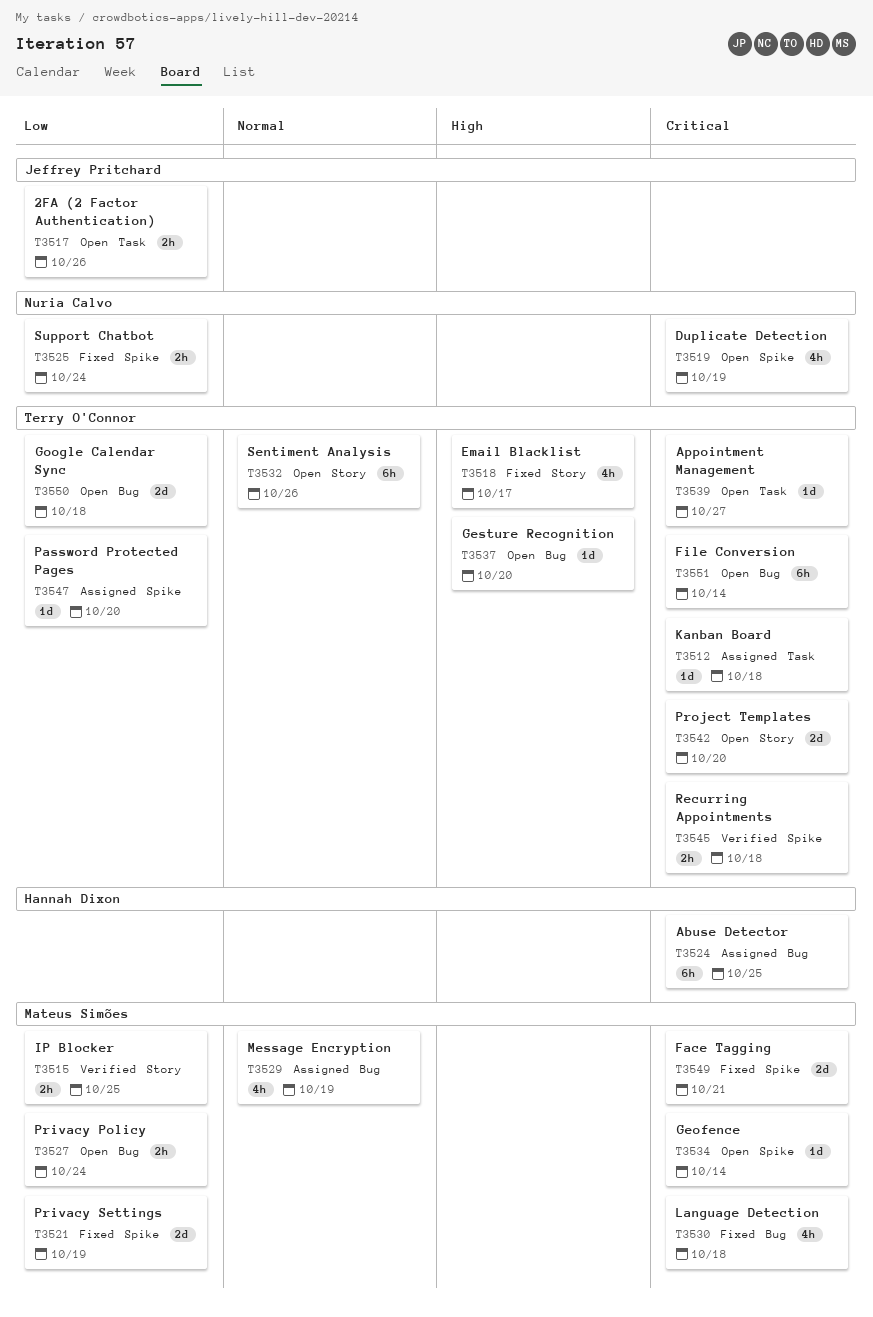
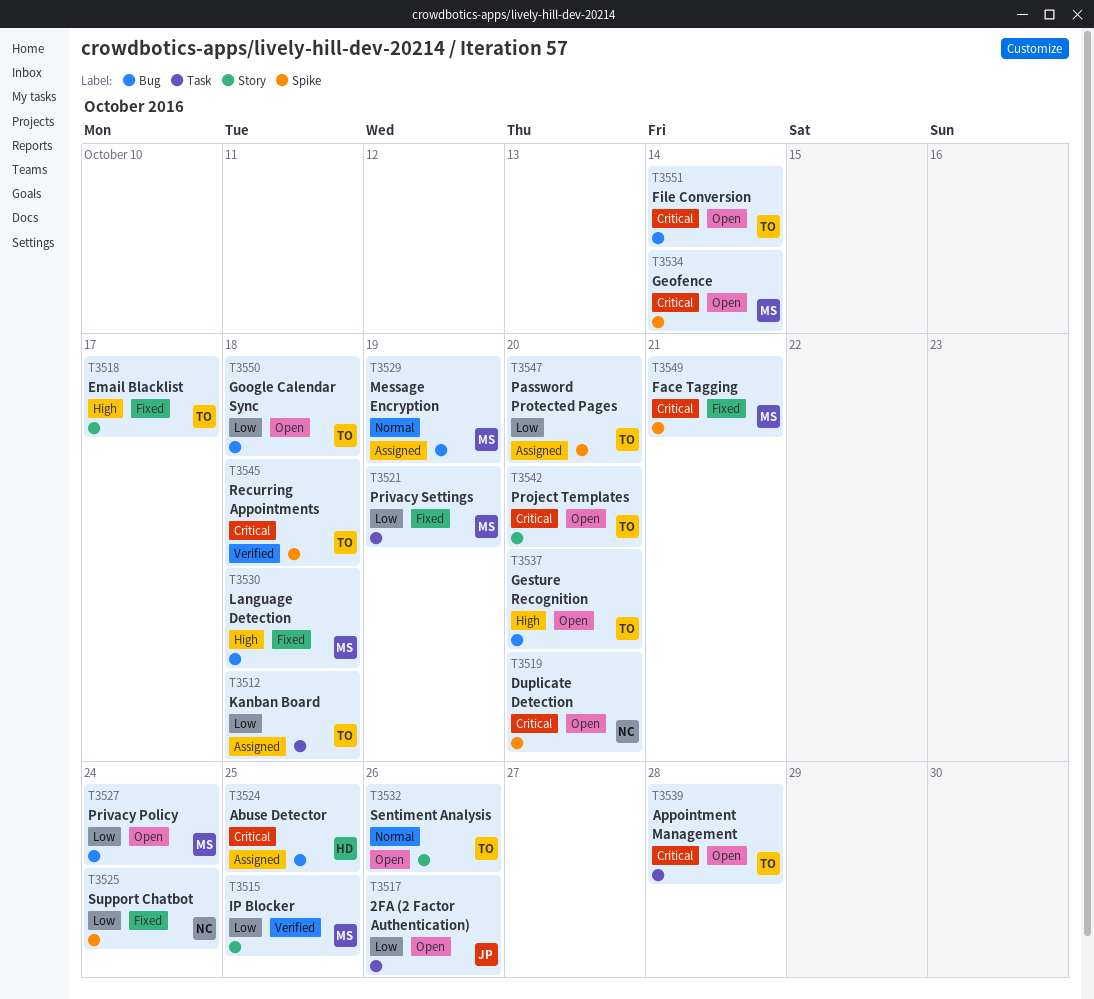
T3512, priority: Critical -> Low
T3519, due: Oct 19 -> Oct 20
T3521, label: Spike -> Task
T3530, priority: Critical -> High
T3539, due: Oct 27 -> Oct 28

